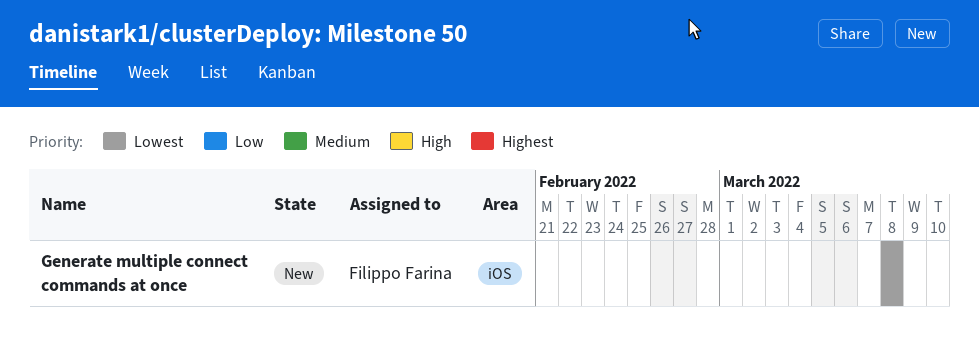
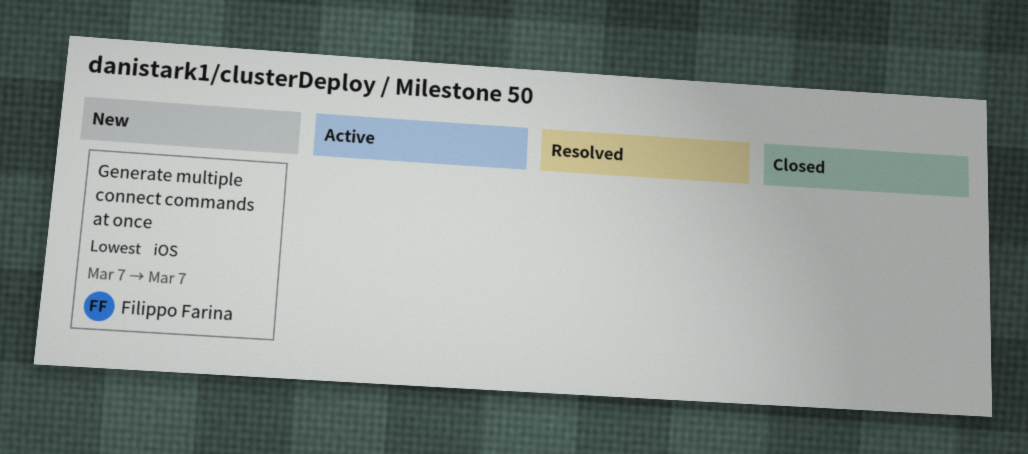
Generate multiple connect commands at once, start: Mar 8 -> Mar 7
Generate multiple connect commands at once, due: Mar 8 -> Mar 7

